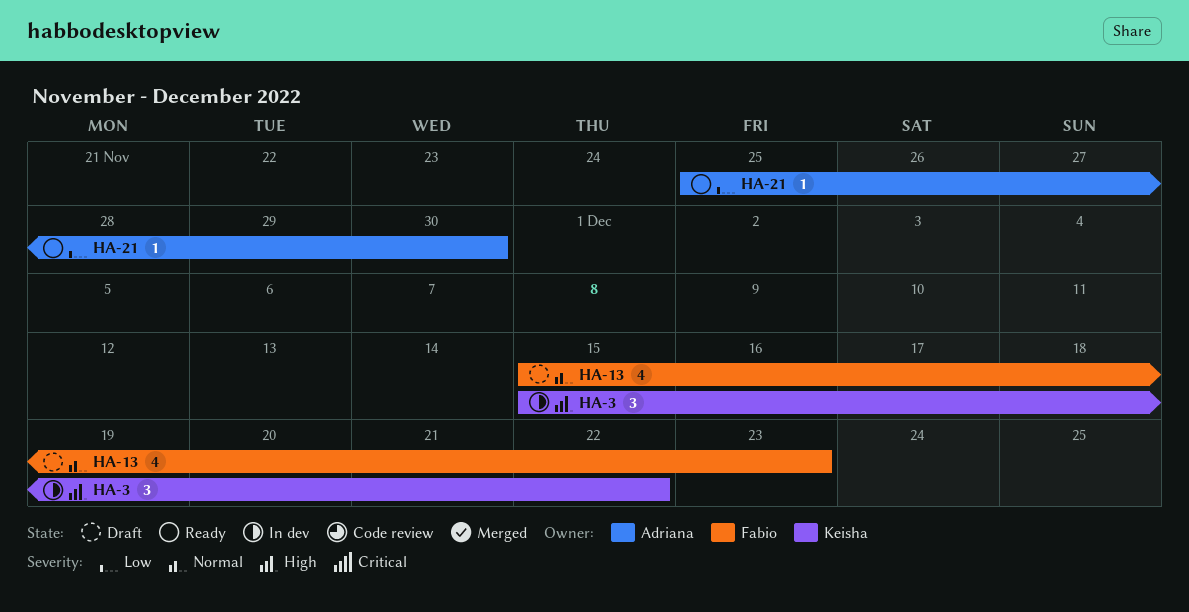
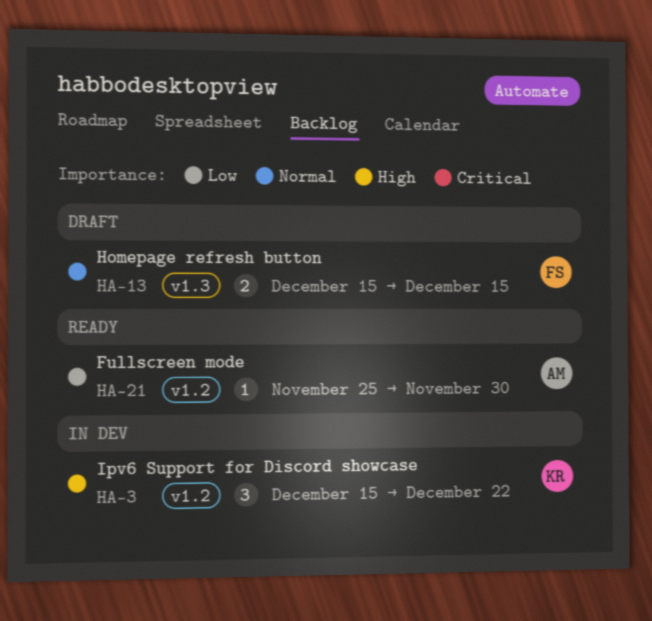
HA-13, estimate: 4 -> 2
HA-13, due: Dec 23 -> Dec 15

